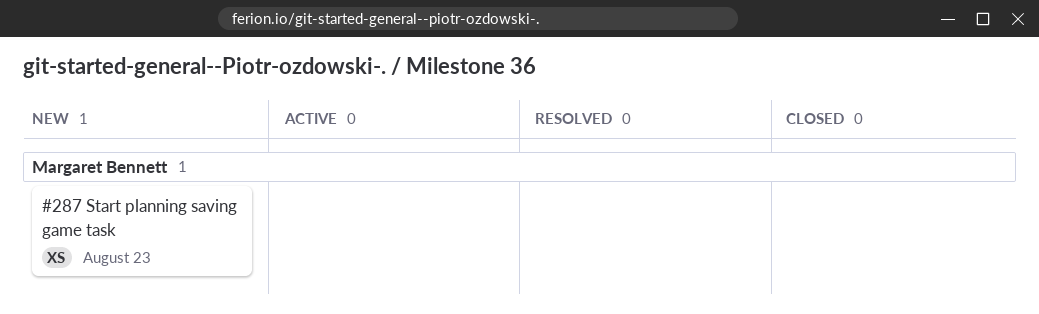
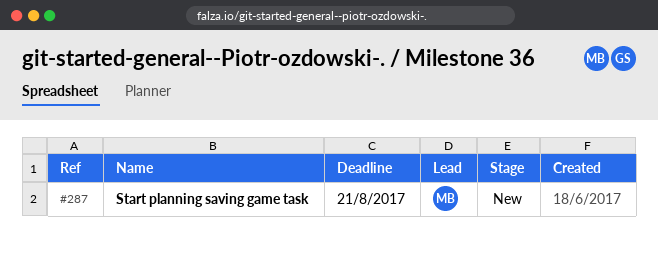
#287, due: Aug 23 -> Aug 21

